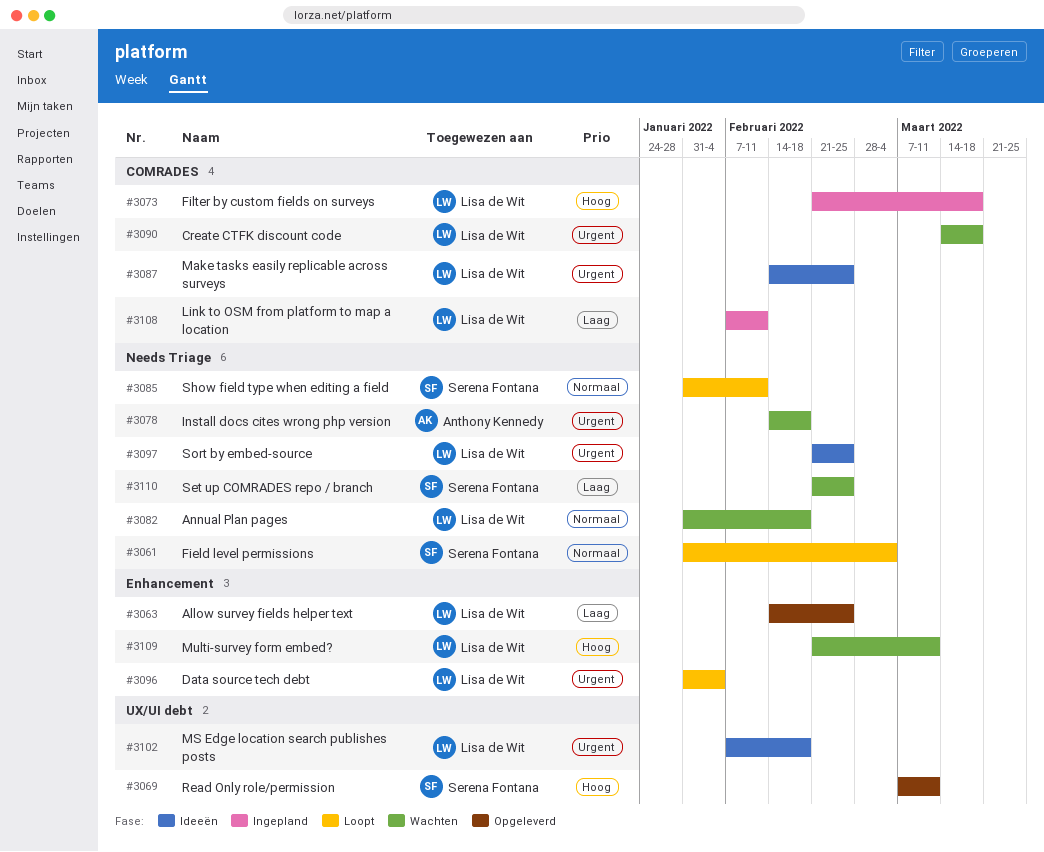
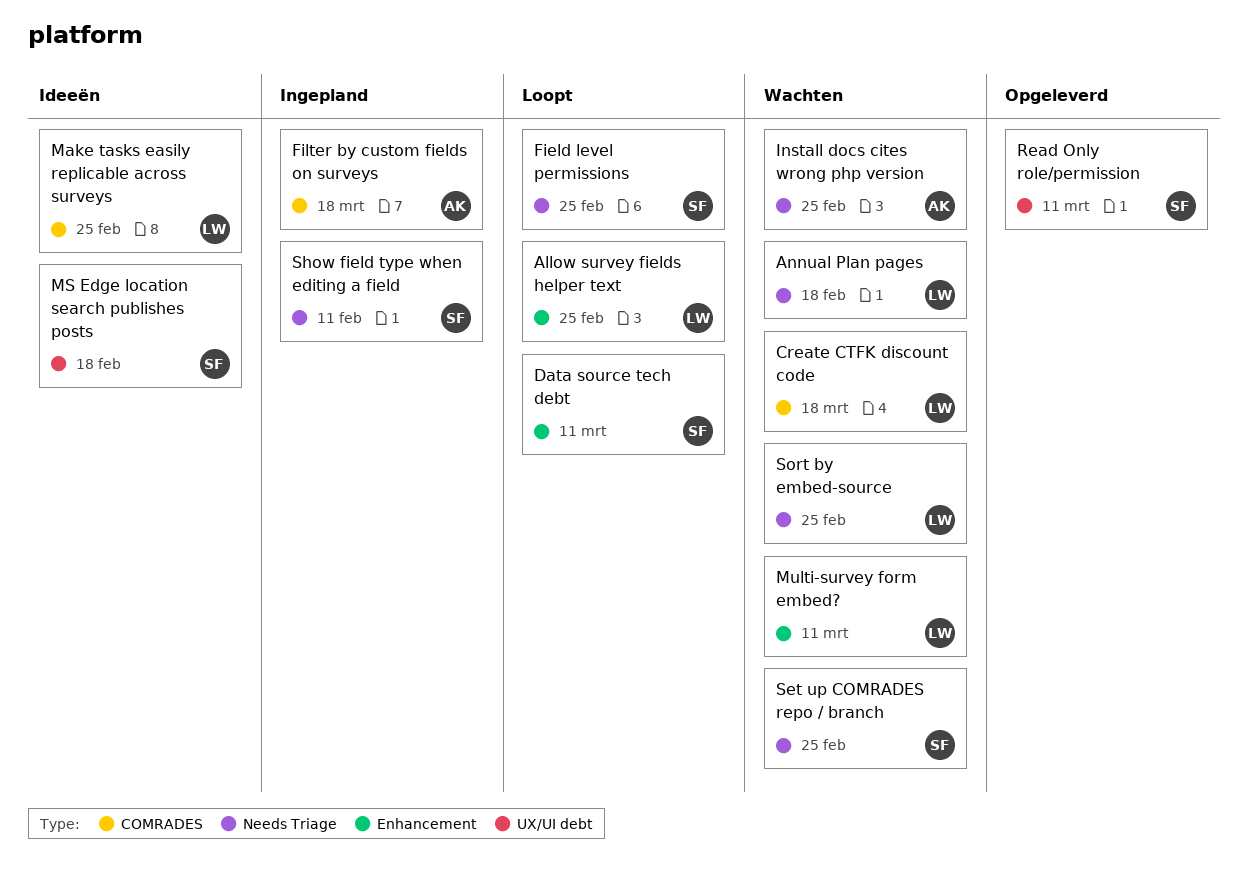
Allow survey fields helper text, status: Opgeleverd -> Loopt
Data source tech debt, owner: Lisa de Wit -> Serena Fontana
Data source tech debt, due: Feb 4 -> Mar 11
Field level permissions, due: Mar 4 -> Feb 25
Filter by custom fields on surveys, owner: Lisa de Wit -> Anthony Kennedy
Install docs cites wrong php version, due: Feb 18 -> Feb 25
Link to OSM from platform to map a location: present -> none
MS Edge location search publishes posts, owner: Lisa de Wit -> Serena Fontana
Show field type when editing a field, status: Loopt -> Ingepland
Sort by embed-source, status: Ideeën -> Wachten

